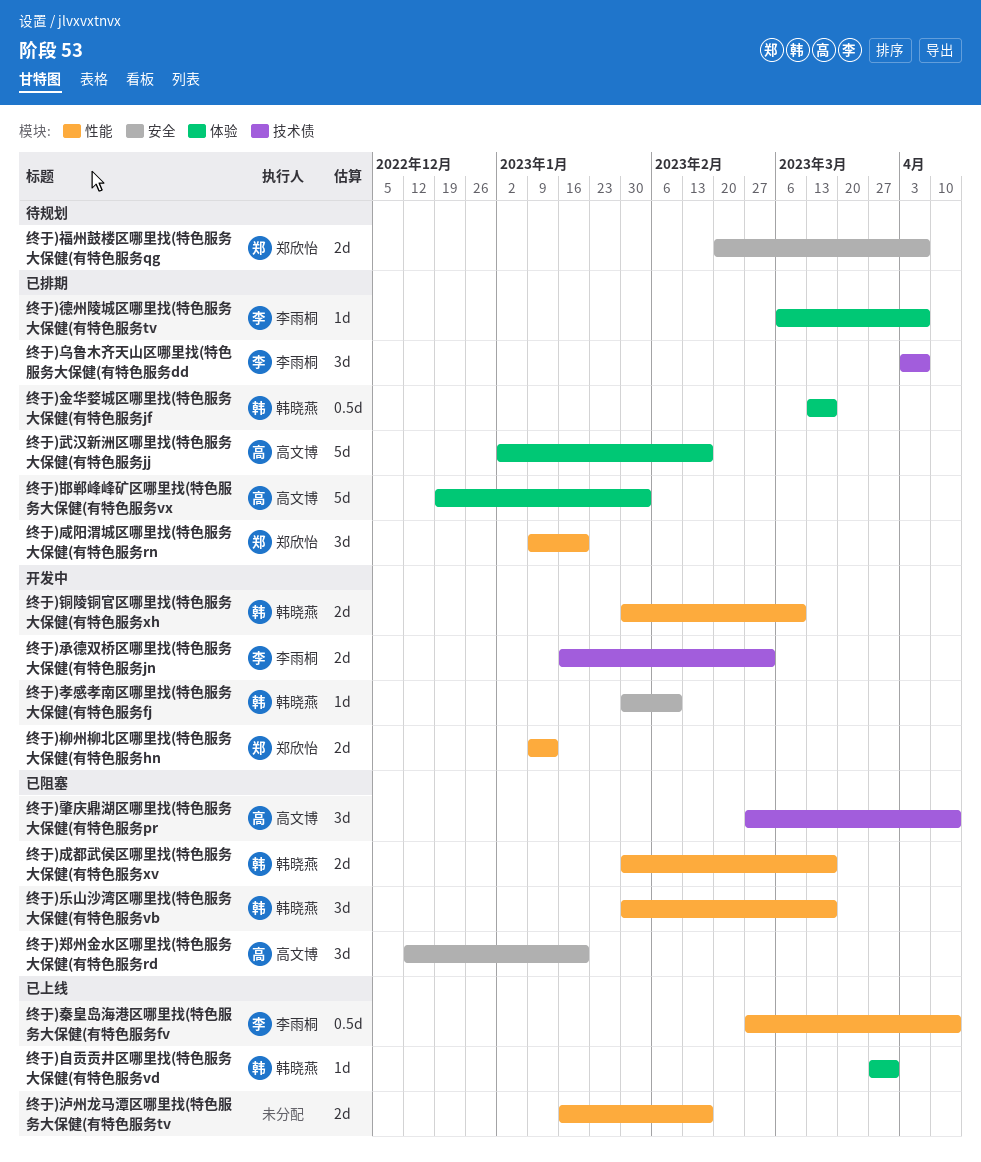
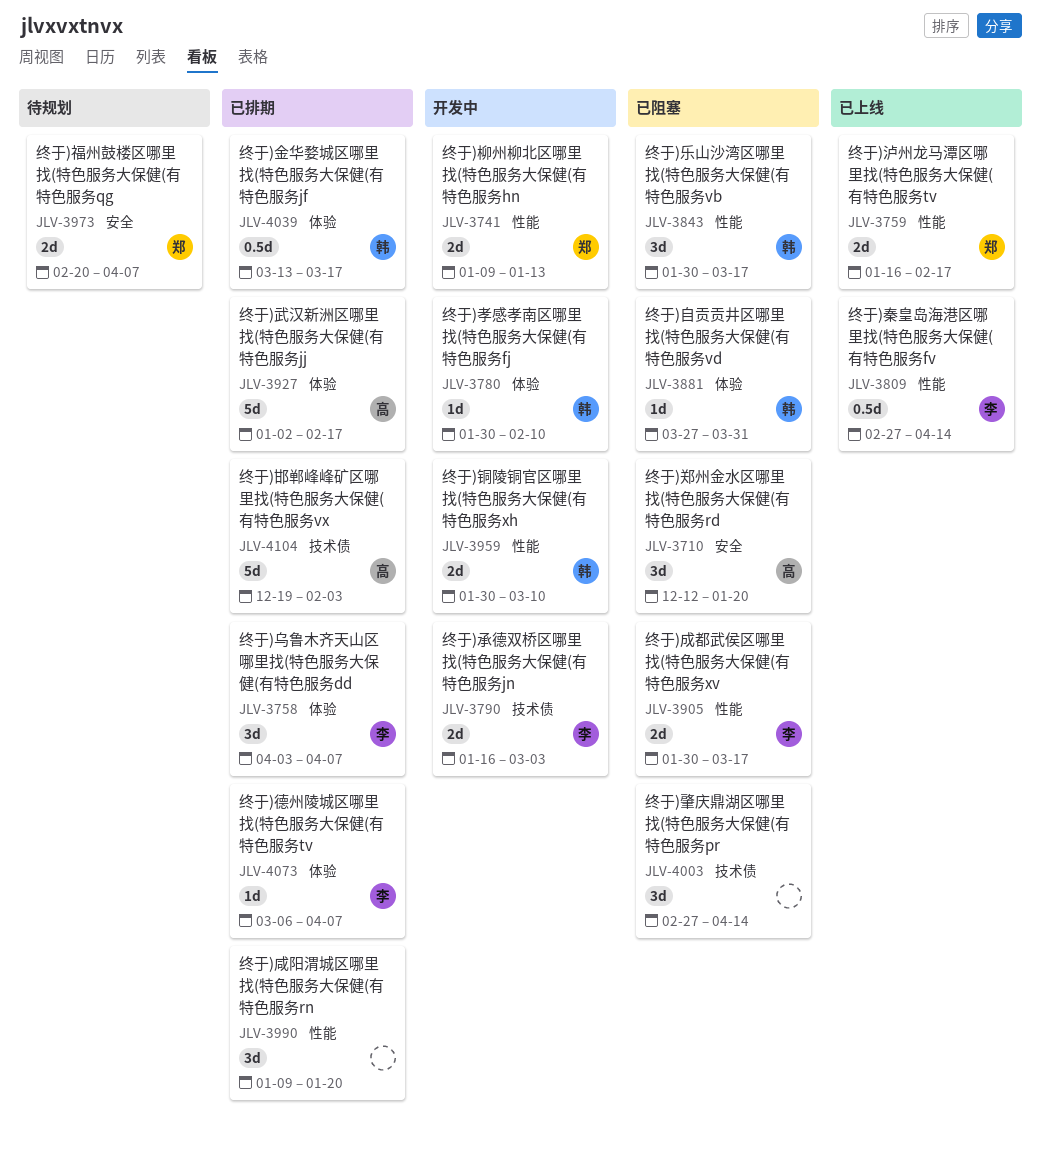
终于)乌鲁木齐天山区哪里找(特色服务大保健(有特色服务dd, label: 技术债 -> 体验
终于)咸阳渭城区哪里找(特色服务大保健(有特色服务rn, owner: 郑欣怡 -> none
终于)孝感孝南区哪里找(特色服务大保健(有特色服务fj, label: 安全 -> 体验
终于)成都武侯区哪里找(特色服务大保健(有特色服务xv, owner: 韩晓燕 -> 李雨桐
终于)泸州龙马潭区哪里找(特色服务大保健(有特色服务tv, owner: none -> 郑欣怡
终于)肇庆鼎湖区哪里找(特色服务大保健(有特色服务pr, owner: 高文博 -> none
终于)自贡贡井区哪里找(特色服务大保健(有特色服务vd, status: 已上线 -> 已阻塞
终于)邯郸峰峰矿区哪里找(特色服务大保健(有特色服务vx, label: 体验 -> 技术债

